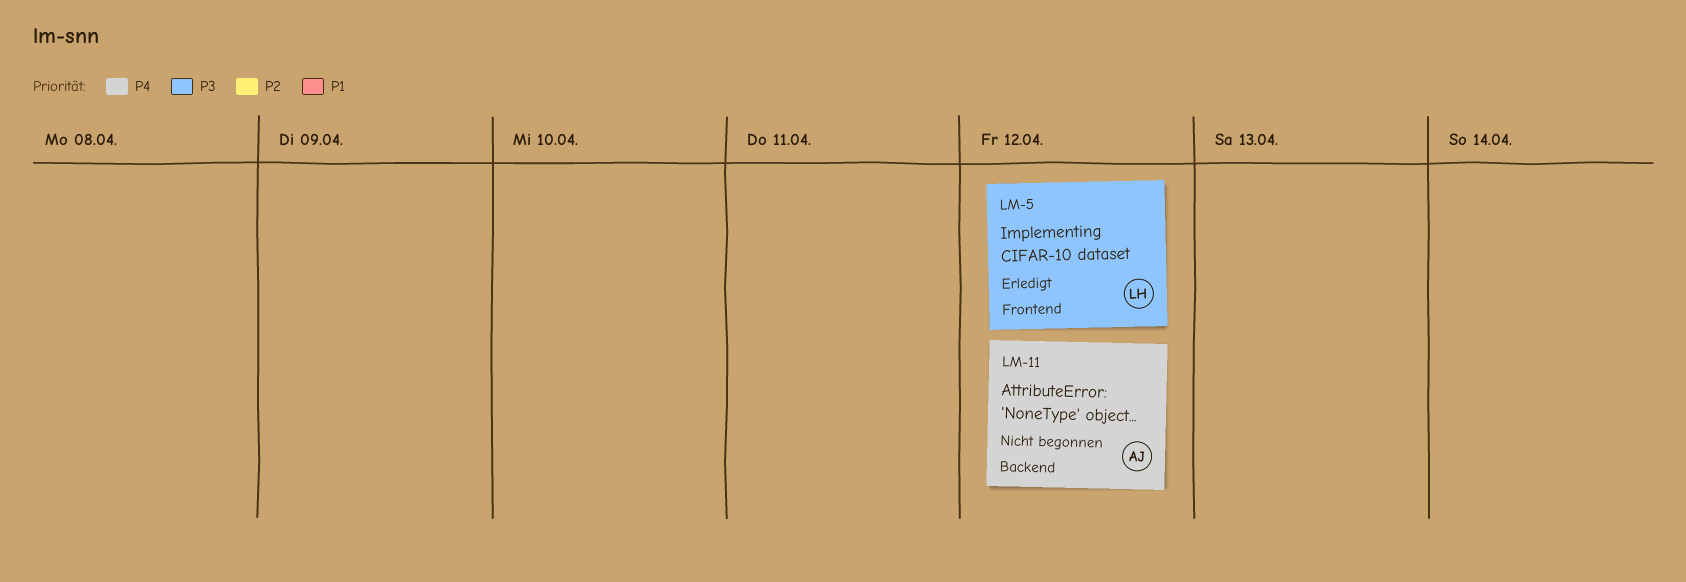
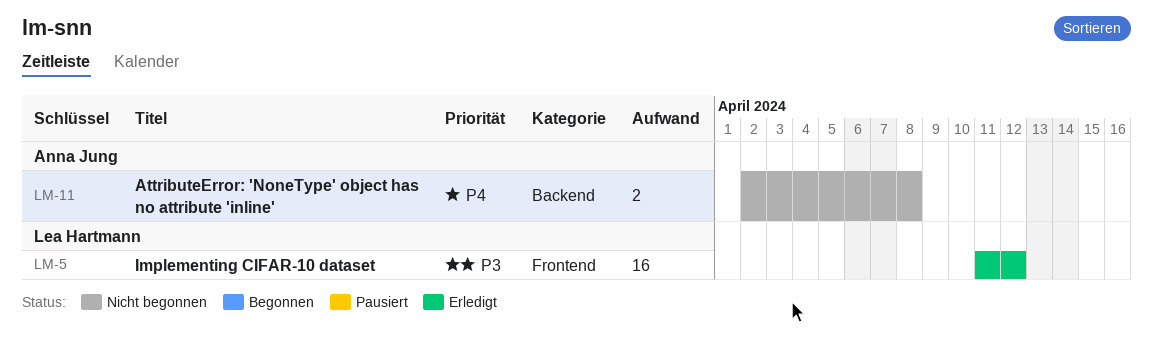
LM-11, due: Apr 12 -> Apr 8

